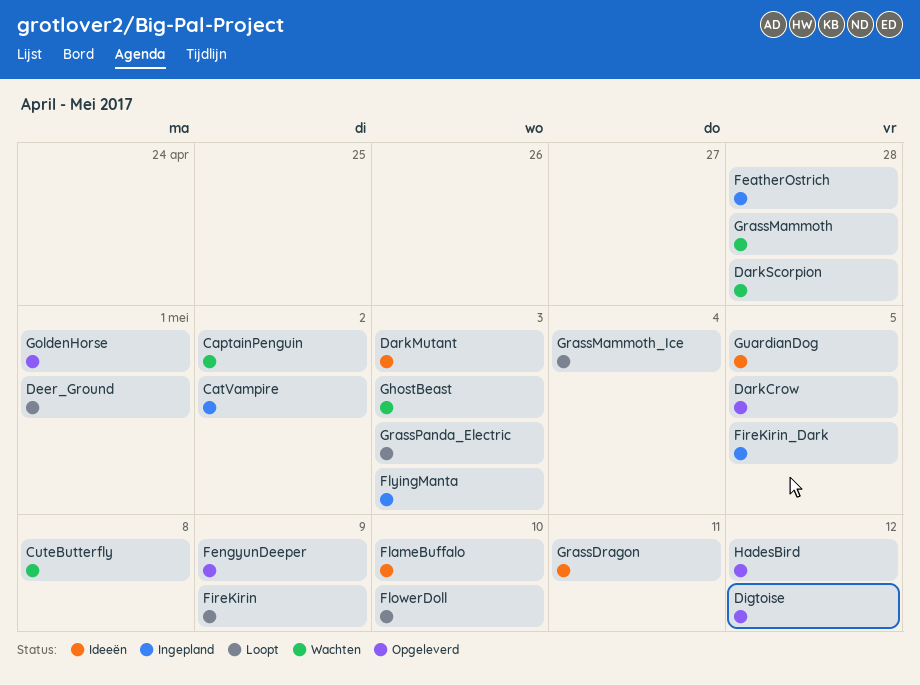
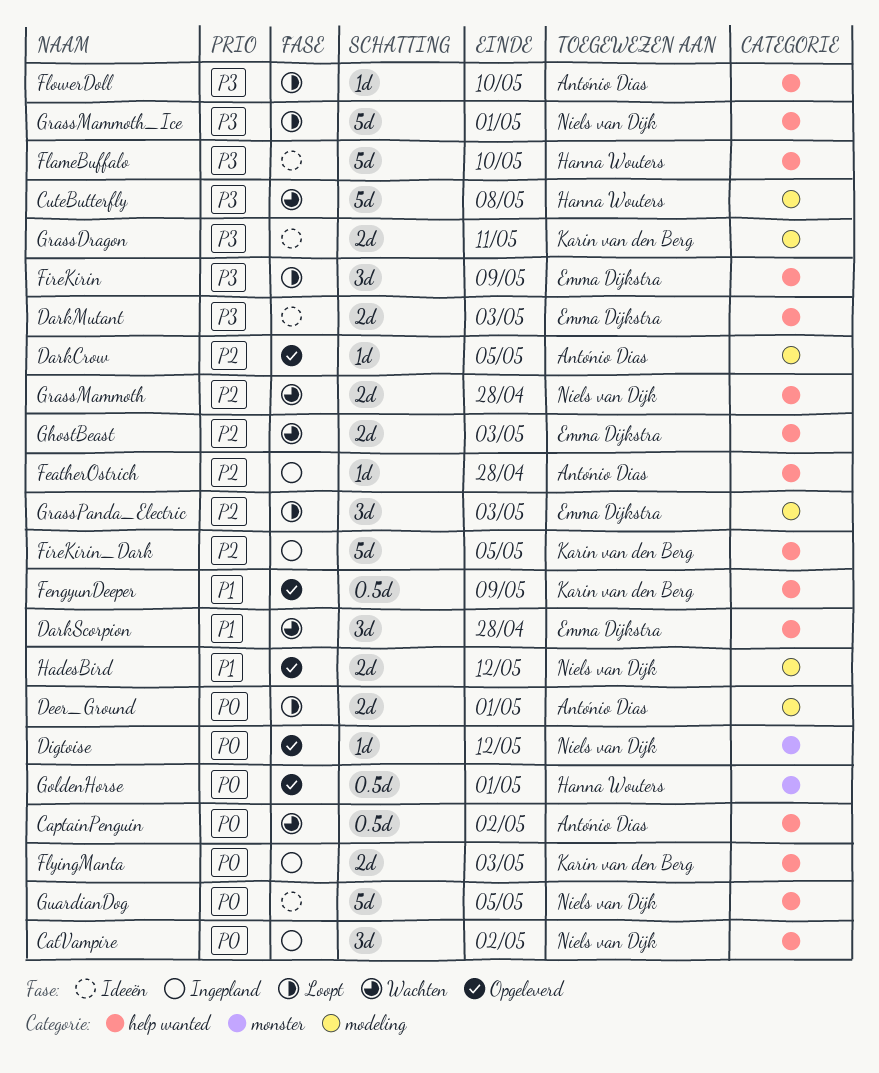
GrassMammoth_Ice, due: May 4 -> May 1

